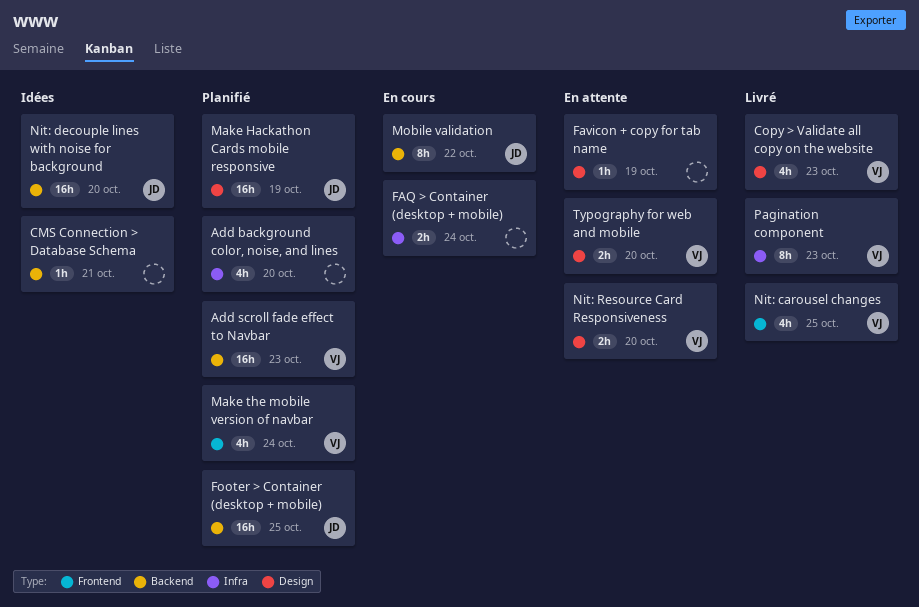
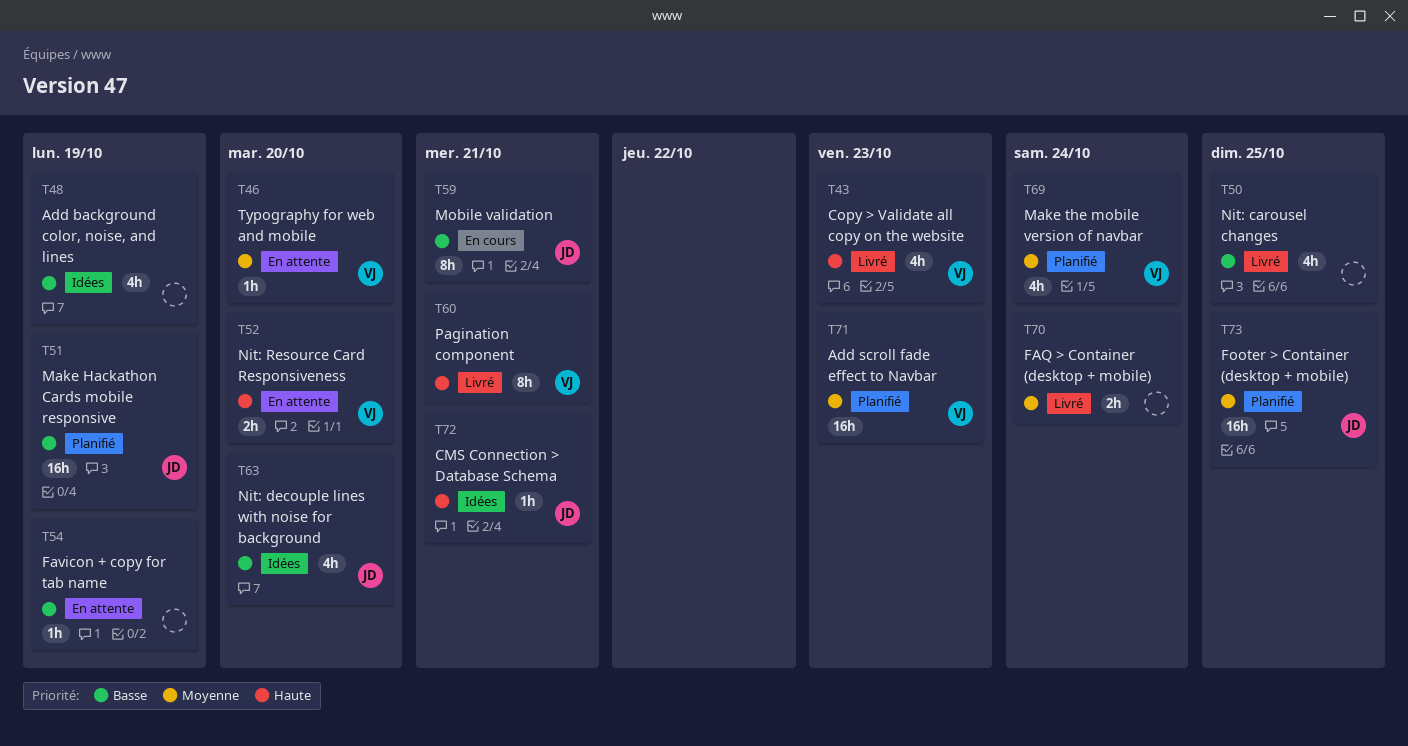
Add background color, noise, and lines, status: Planifié -> Idées
Add background color, noise, and lines, due: Oct 20 -> Oct 19
CMS Connection > Database Schema, owner: none -> JD
FAQ > Container (desktop + mobile), status: En cours -> Livré
Mobile validation, due: Oct 22 -> Oct 21
Nit: carousel changes, owner: VJ -> none
Nit: decouple lines with noise for background, estimate: 16h -> 4h
Pagination component, due: Oct 23 -> Oct 21
Typography for web and mobile, estimate: 2h -> 1h

